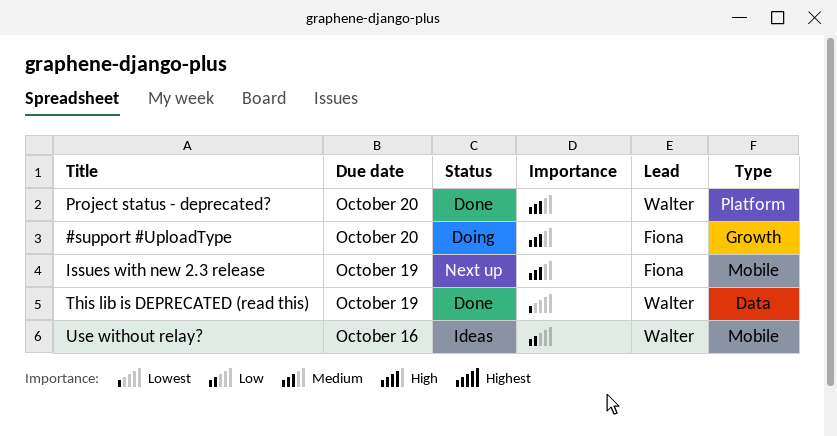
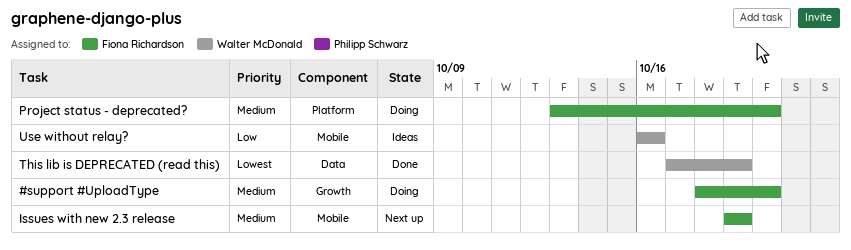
Project status - deprecated?, status: Done -> Doing
Project status - deprecated?, owner: Walter McDonald -> Fiona Richardson

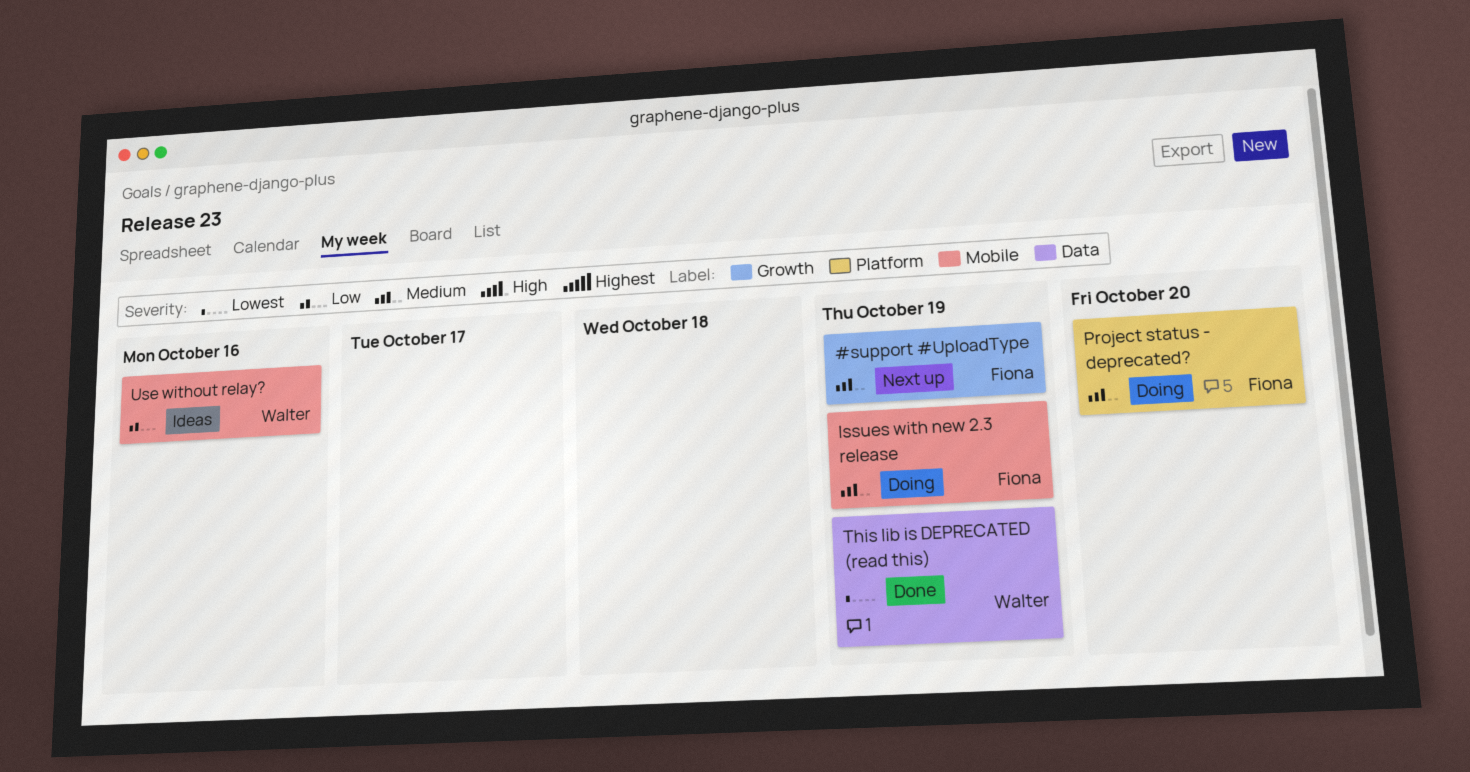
#support #UploadType, status: Doing -> Next up
#support #UploadType, due: Oct 20 -> Oct 19
Issues with new 2.3 release, status: Next up -> Doing

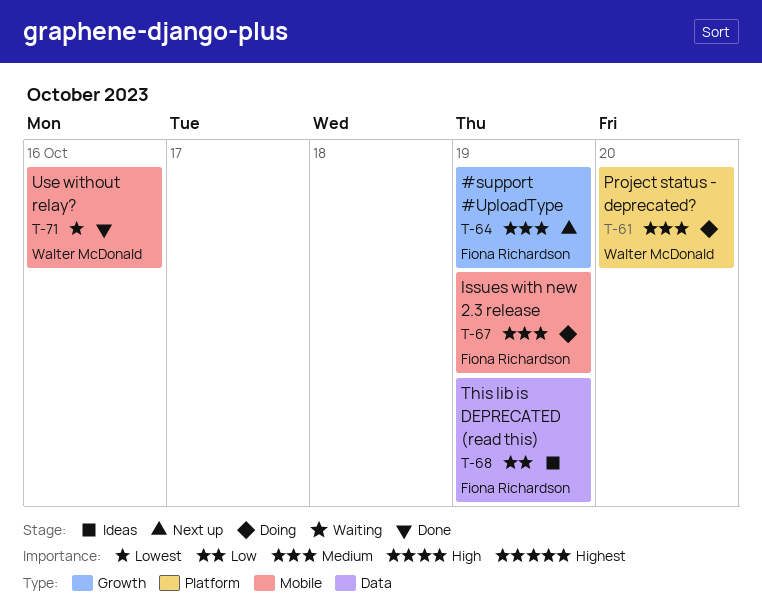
Project status - deprecated?, owner: Fiona Richardson -> Walter McDonald
This lib is DEPRECATED (read this), status: Done -> Ideas
This lib is DEPRECATED (read this), owner: Walter McDonald -> Fiona Richardson
This lib is DEPRECATED (read this), priority: Lowest -> Low
Use without relay?, status: Ideas -> Done
Use without relay?, priority: Low -> Lowest

